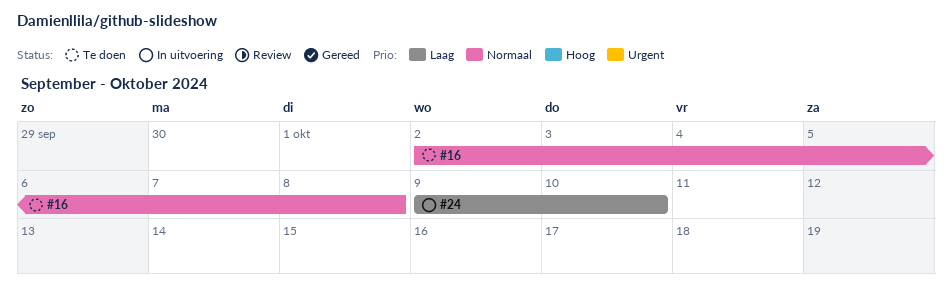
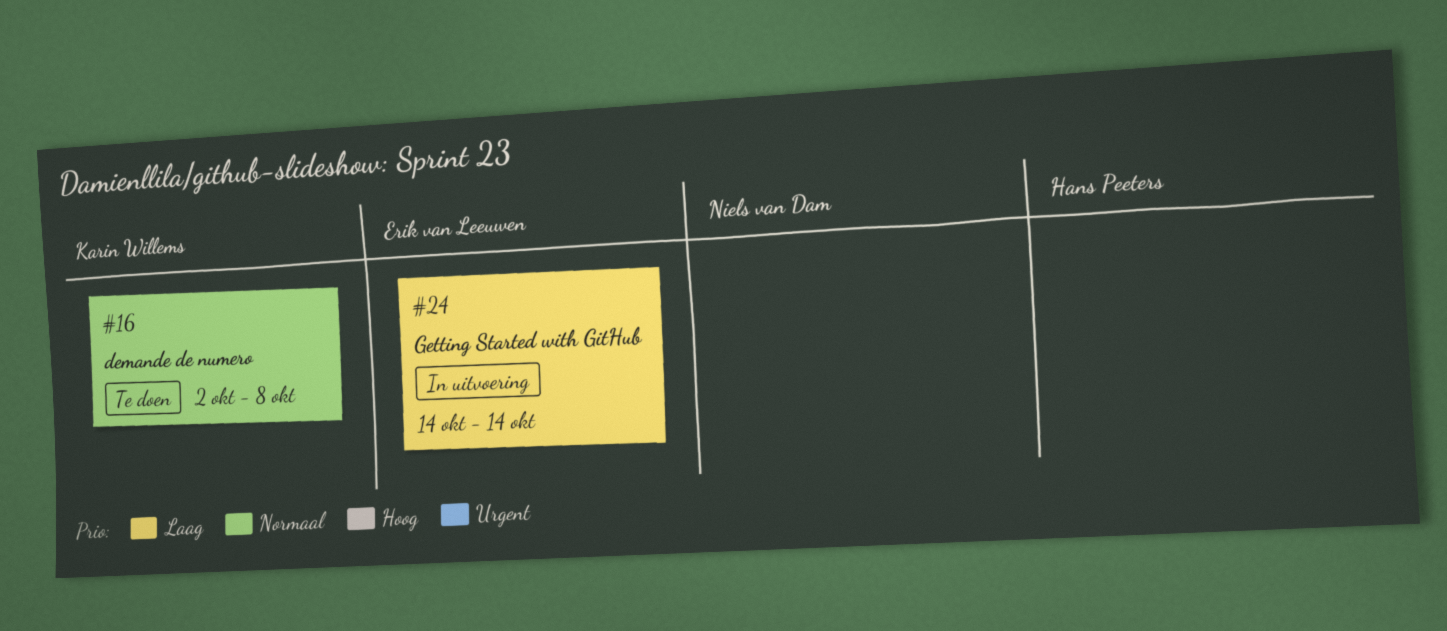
#24, start: Oct 9 -> Oct 14
#24, due: Oct 10 -> Oct 14

